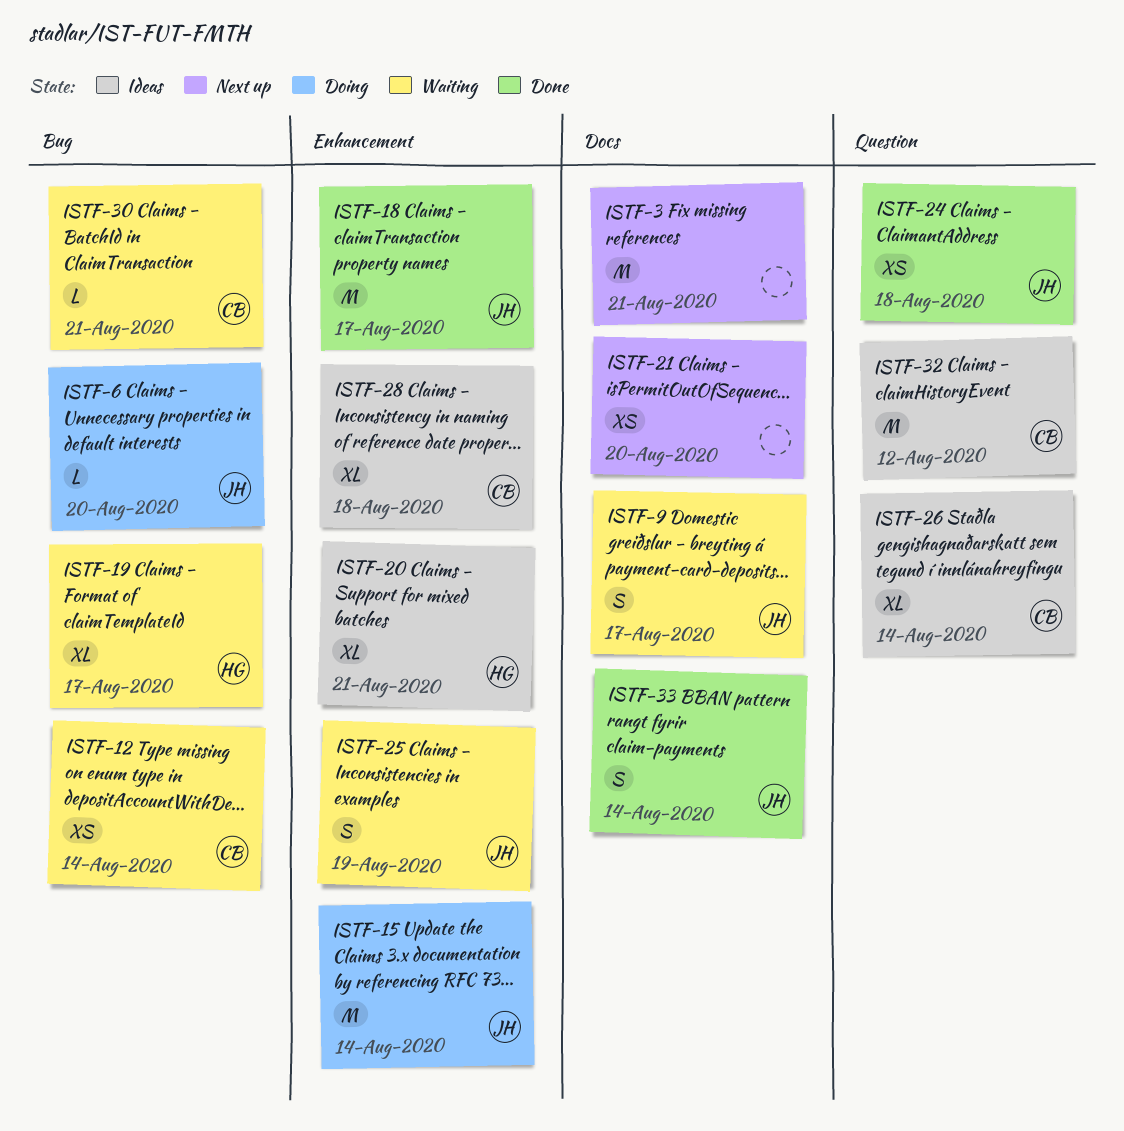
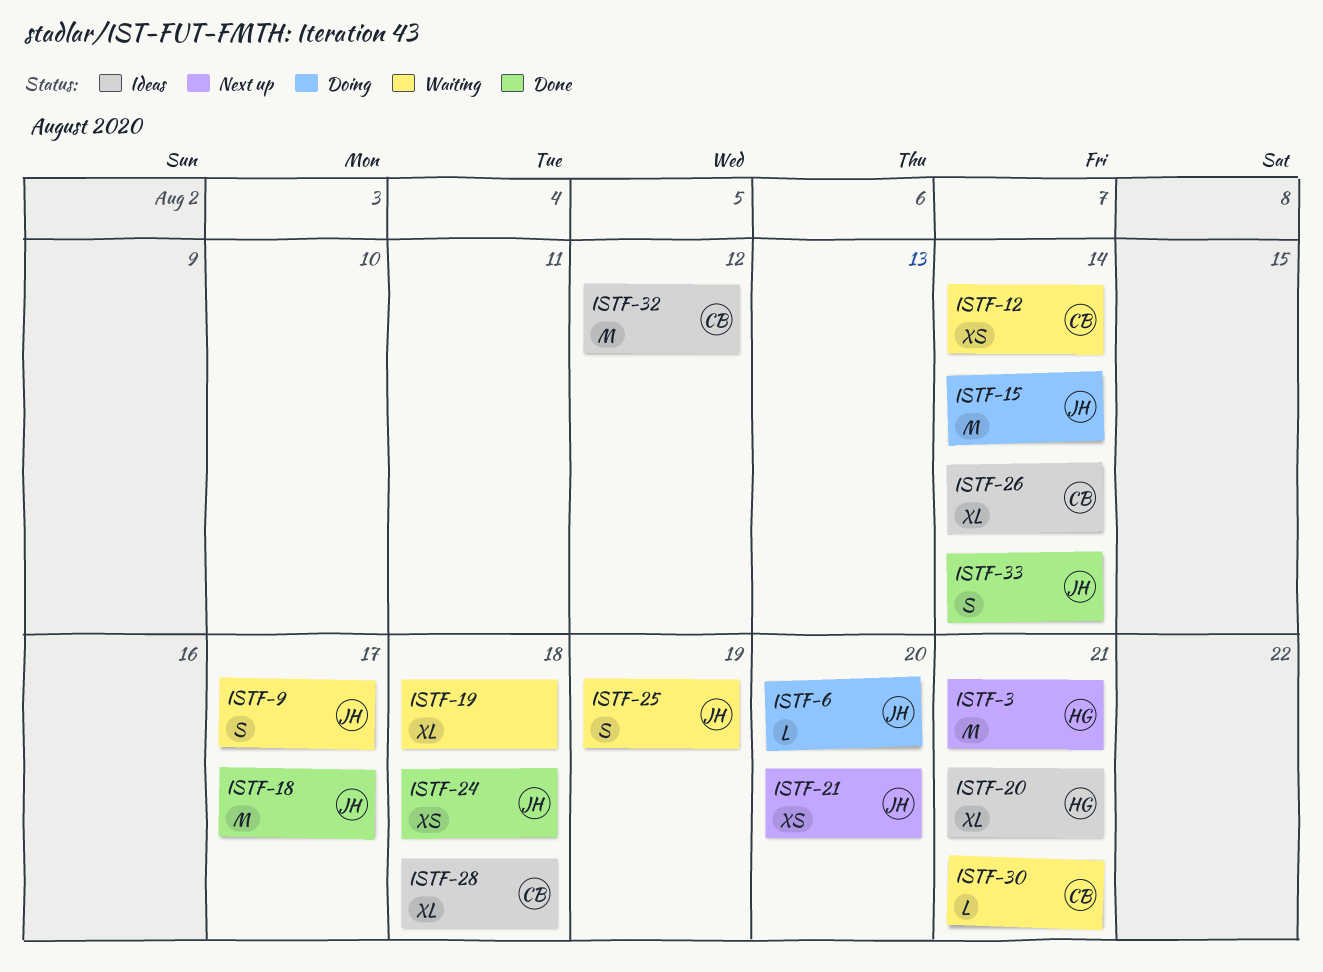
ISTF-3, owner: none -> HG
ISTF-19, owner: HG -> none
ISTF-19, due: Aug 17 -> Aug 18
ISTF-21, owner: none -> JH

